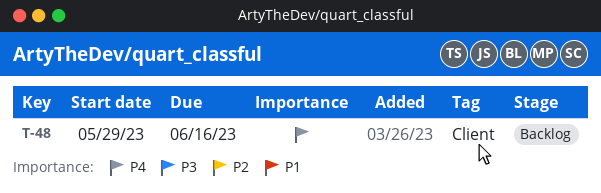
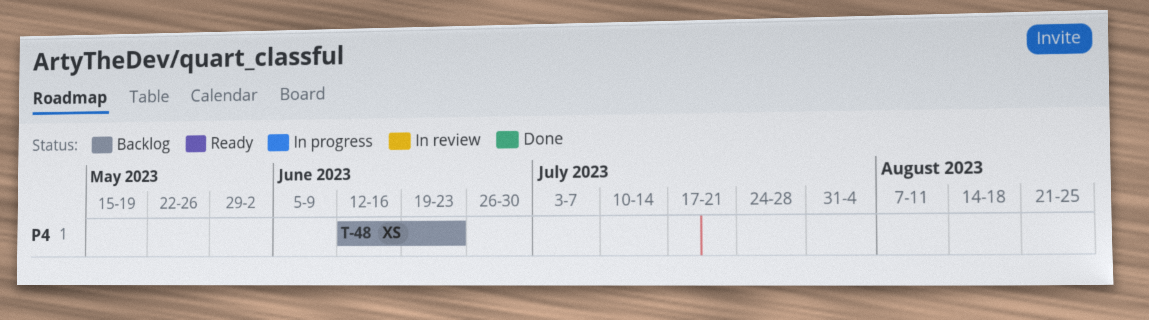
T-48, start: May 29 -> Jun 12
T-48, due: Jun 16 -> Jun 23

